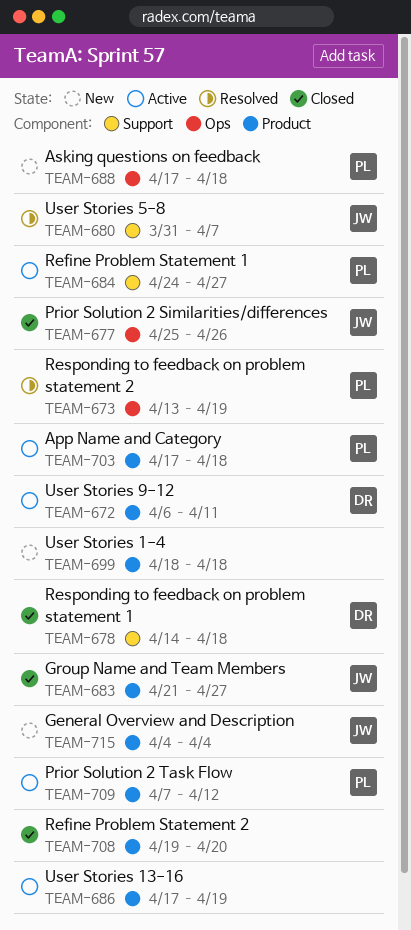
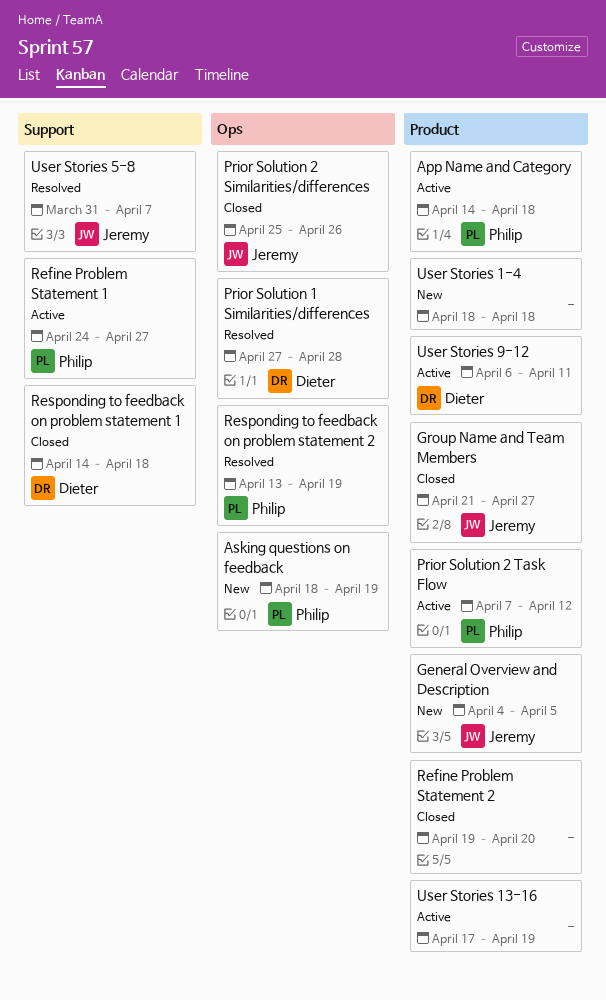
App Name and Category, start: Apr 17 -> Apr 14
Asking questions on feedback, start: Apr 17 -> Apr 18
Asking questions on feedback, due: Apr 18 -> Apr 19
General Overview and Description, due: Apr 4 -> Apr 5
Prior Solution 1 Similarities/differences: none -> present

